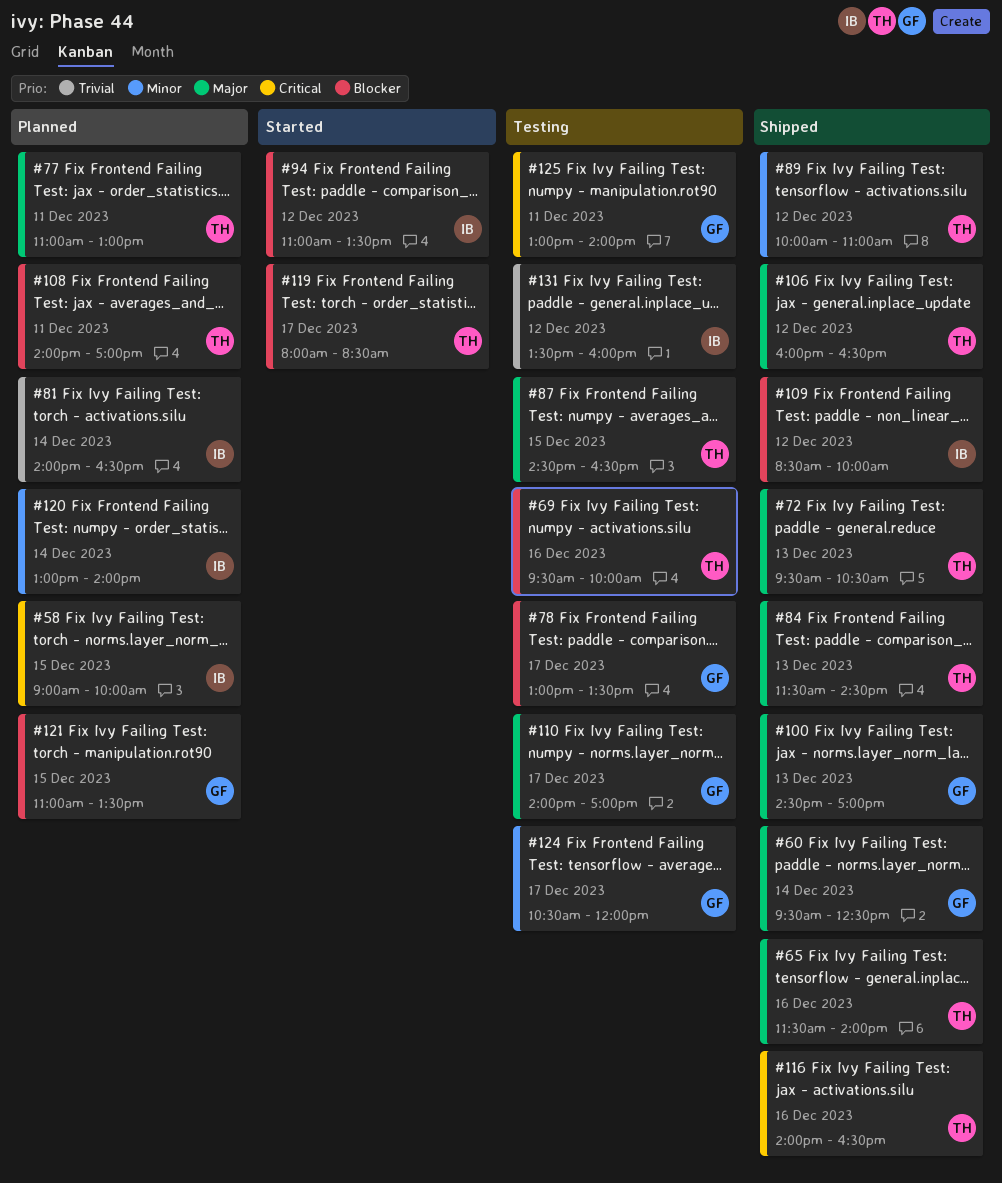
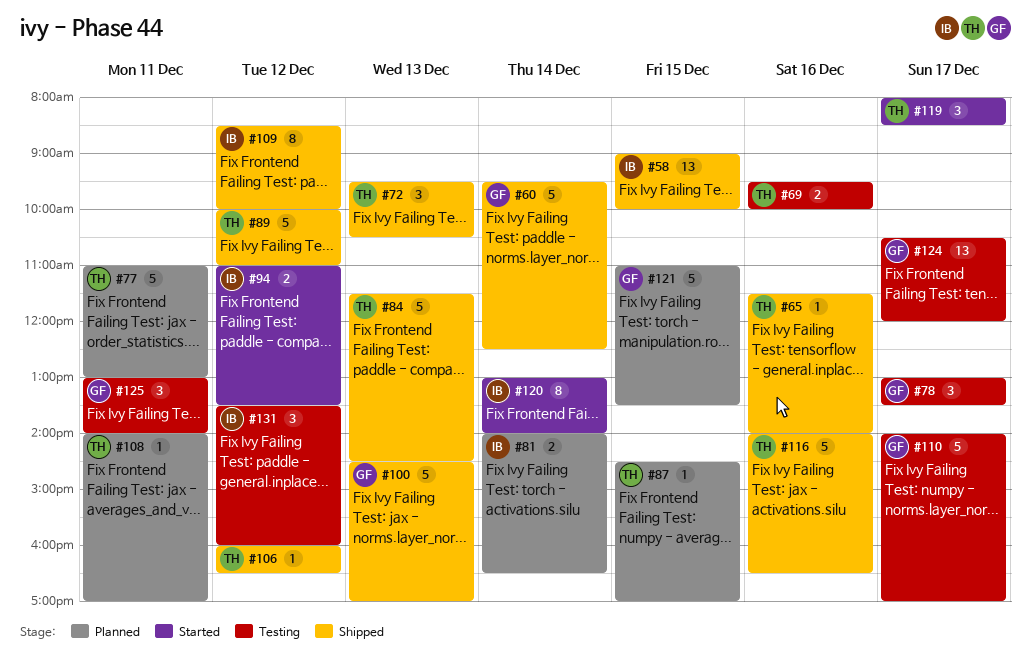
#58, status: Planned -> Shipped
#87, status: Testing -> Planned
#87, ends: 16:30 -> 17:00
#120, status: Planned -> Started

